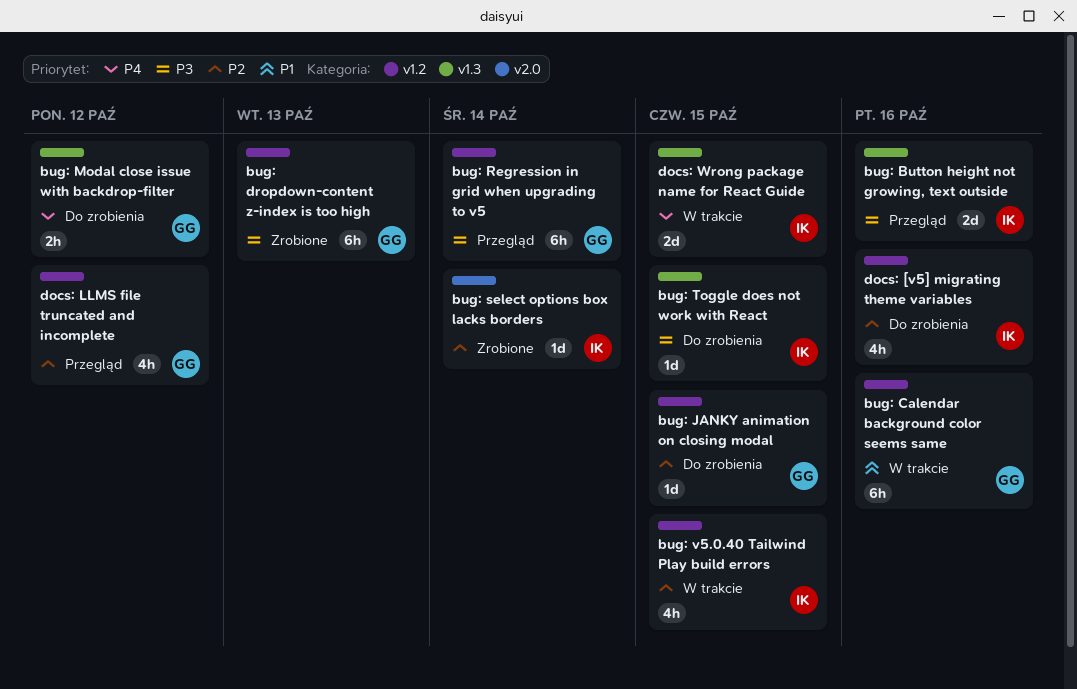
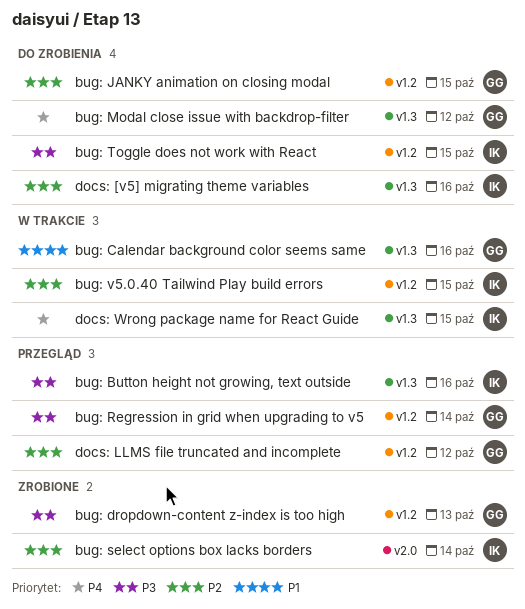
bug: Calendar background color seems same, label: v1.2 -> v1.3
bug: Toggle does not work with React, label: v1.3 -> v1.2
docs: [v5] migrating theme variables, label: v1.2 -> v1.3

